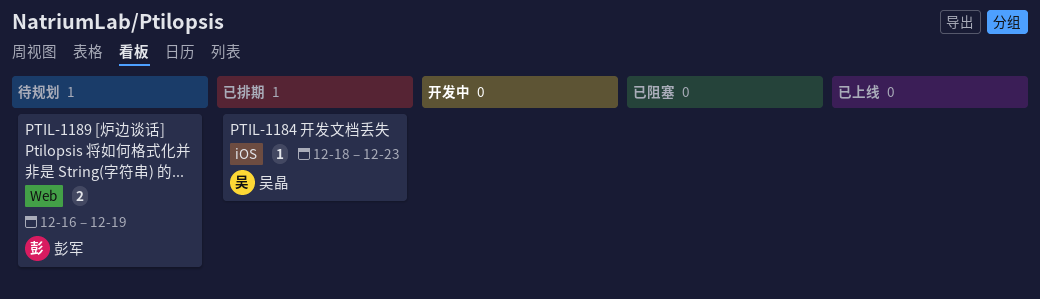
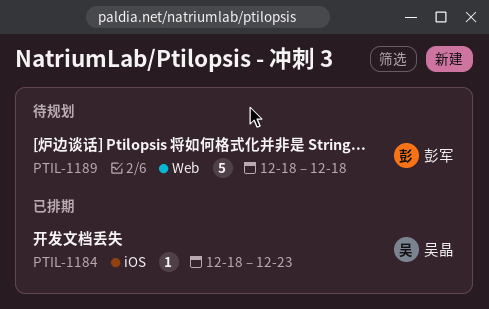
PTIL-1189, estimate: 2 -> 5
PTIL-1189, start: Dec 16 -> Dec 18
PTIL-1189, due: Dec 19 -> Dec 18

